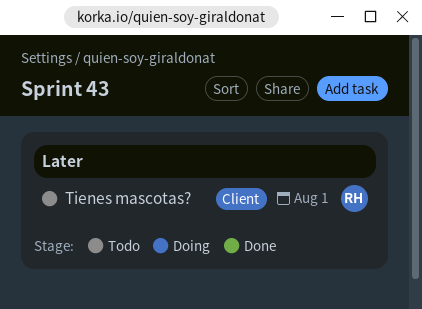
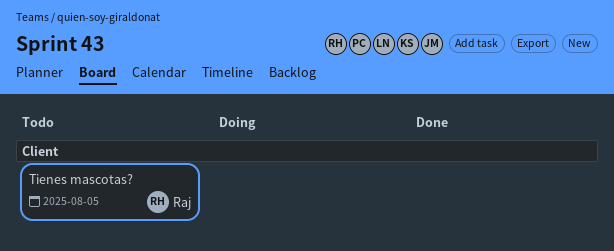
Tienes mascotas?, due: Aug 1 -> Aug 5

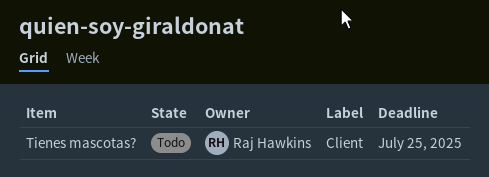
Tienes mascotas?, due: Aug 5 -> Jul 25

